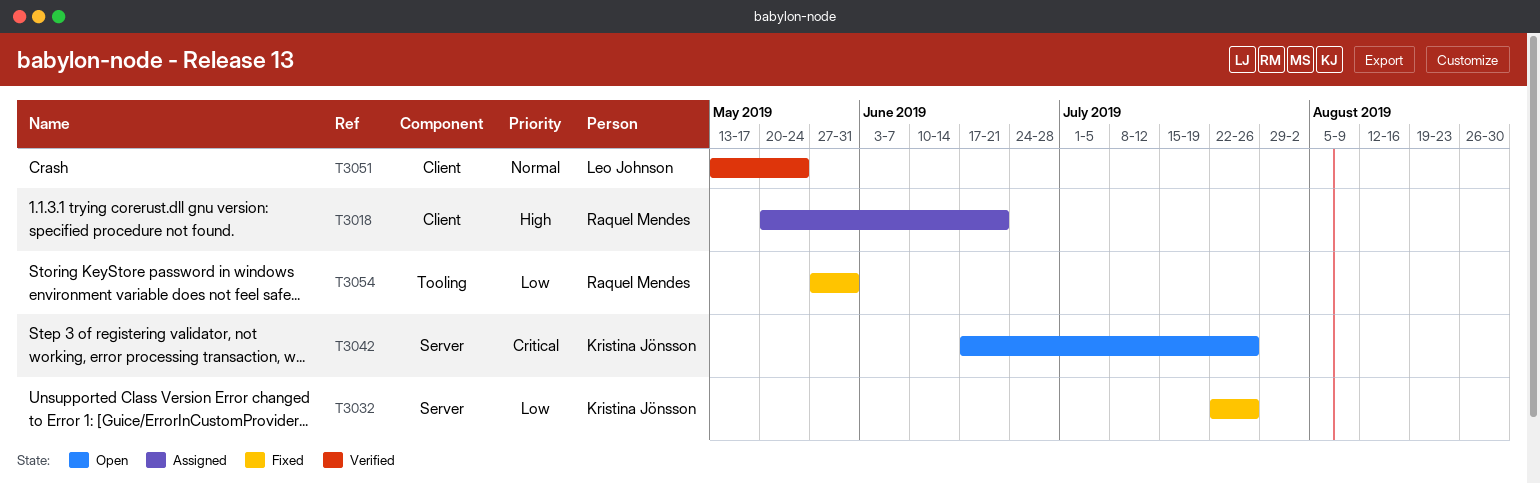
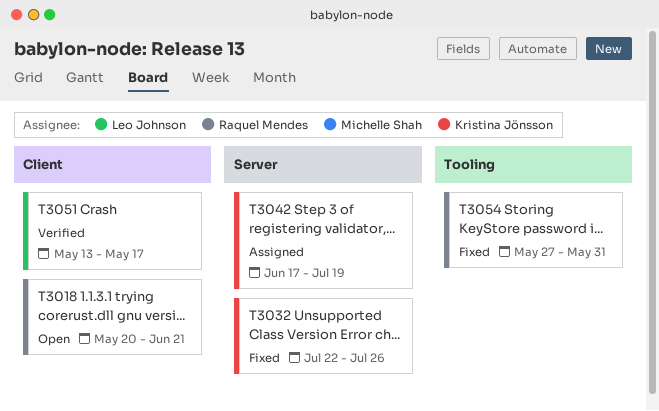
T3018, status: Assigned -> Open
T3042, status: Open -> Assigned
T3042, due: Jul 26 -> Jul 19
T3051, due: May 24 -> May 17

